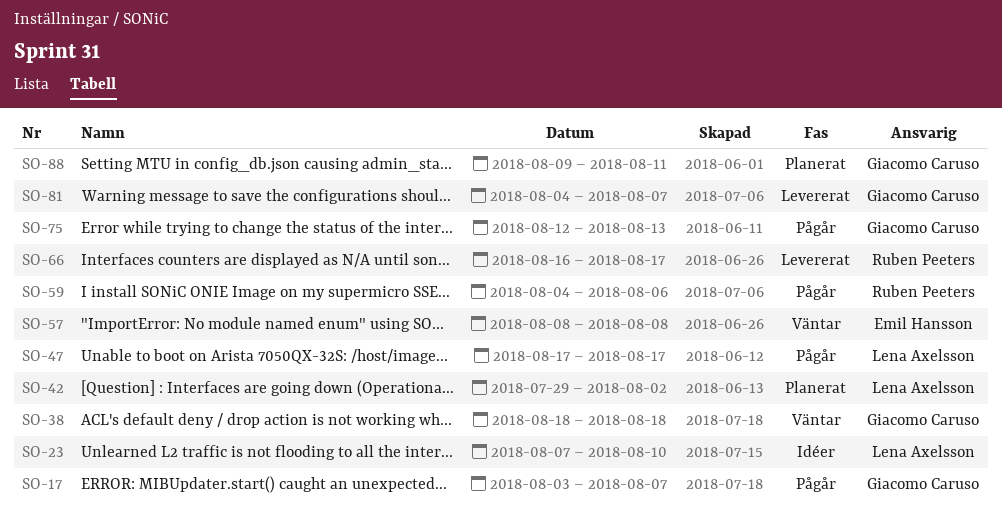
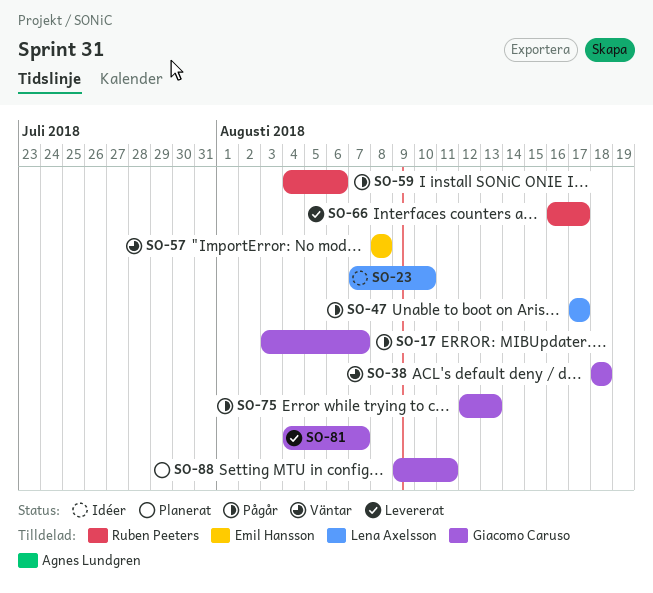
SO-42: present -> none

